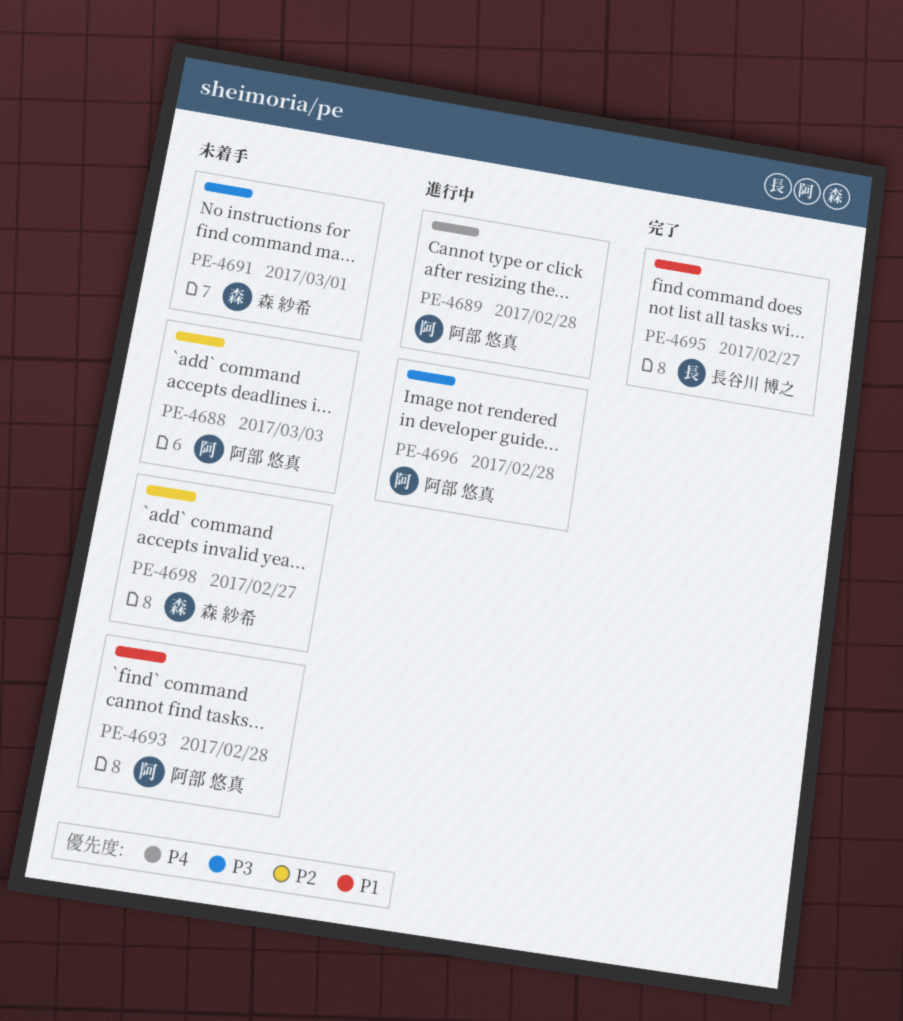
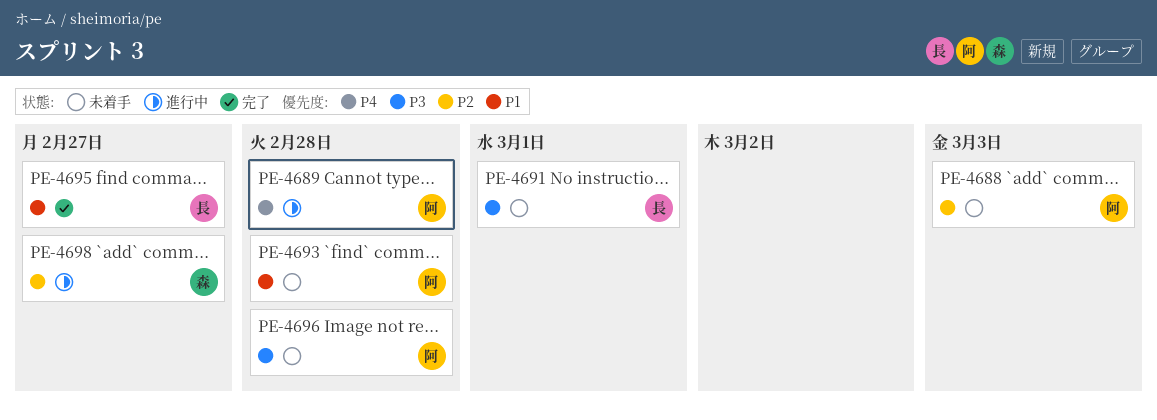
PE-4691, owner: 森 紗希 -> 長谷川 博之
PE-4696, status: 進行中 -> 未着手
PE-4698, status: 未着手 -> 進行中

